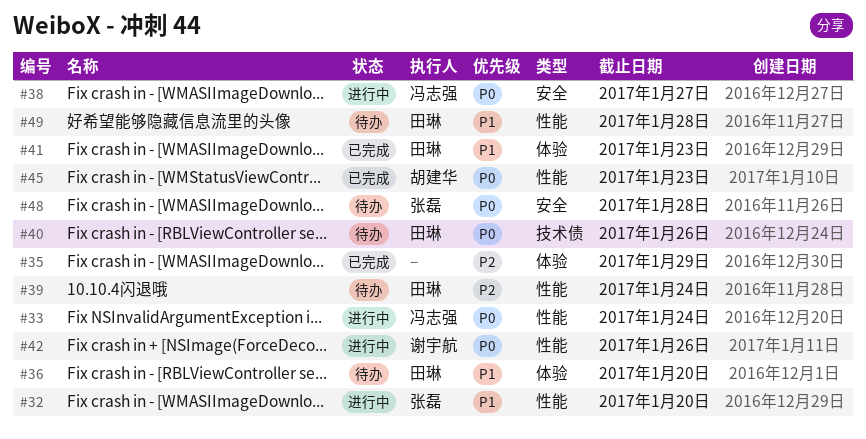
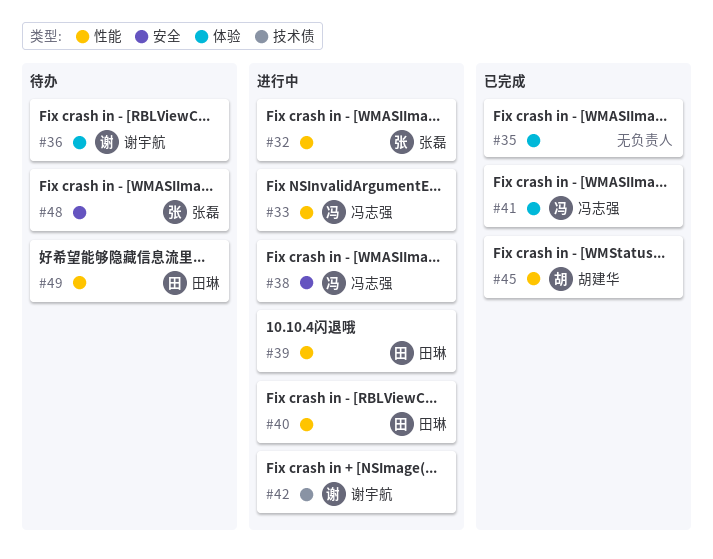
#36, owner: 田琳 -> 谢宇航
#39, status: 待办 -> 进行中
#40, status: 待办 -> 进行中
#40, label: 技术债 -> 性能
#41, owner: 田琳 -> 冯志强
#42, label: 性能 -> 技术债

